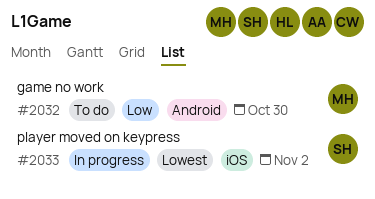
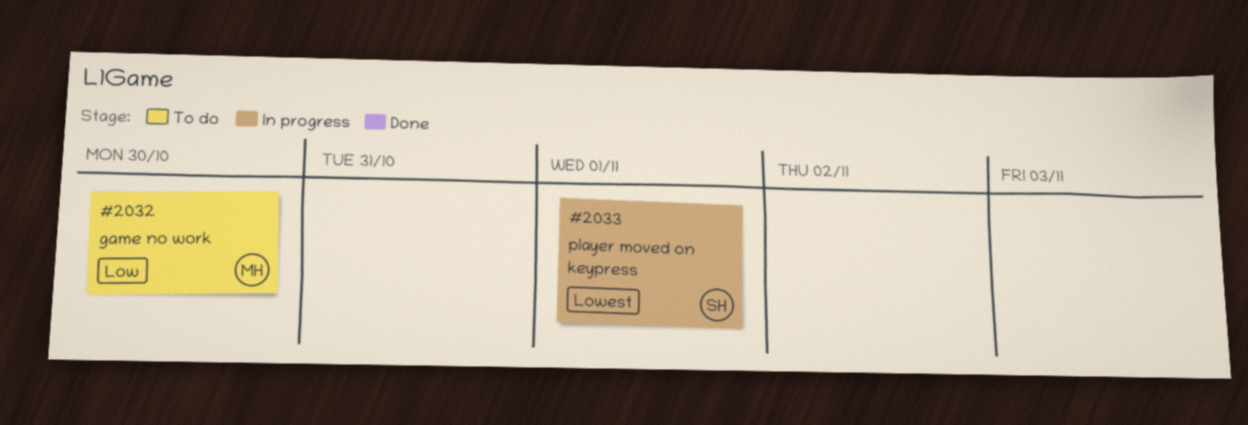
#2033, due: Nov 2 -> Nov 1

